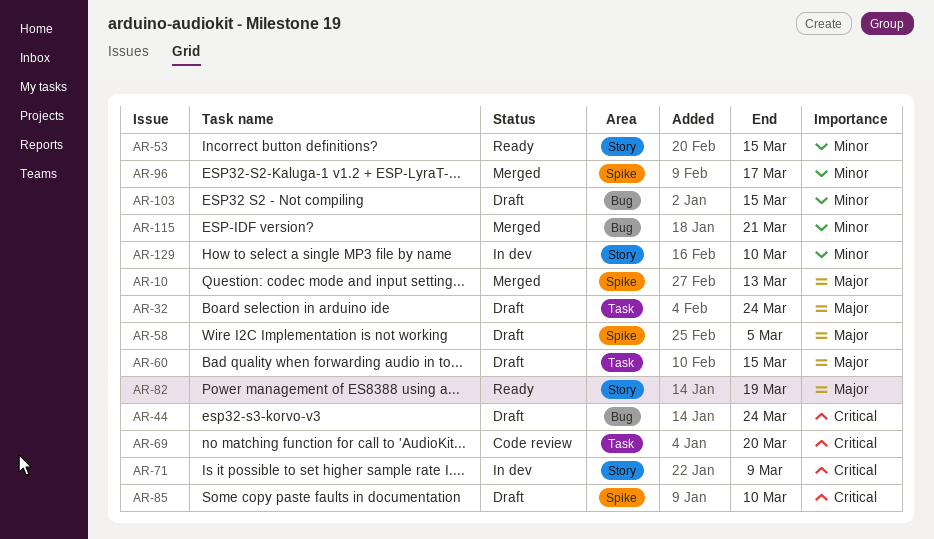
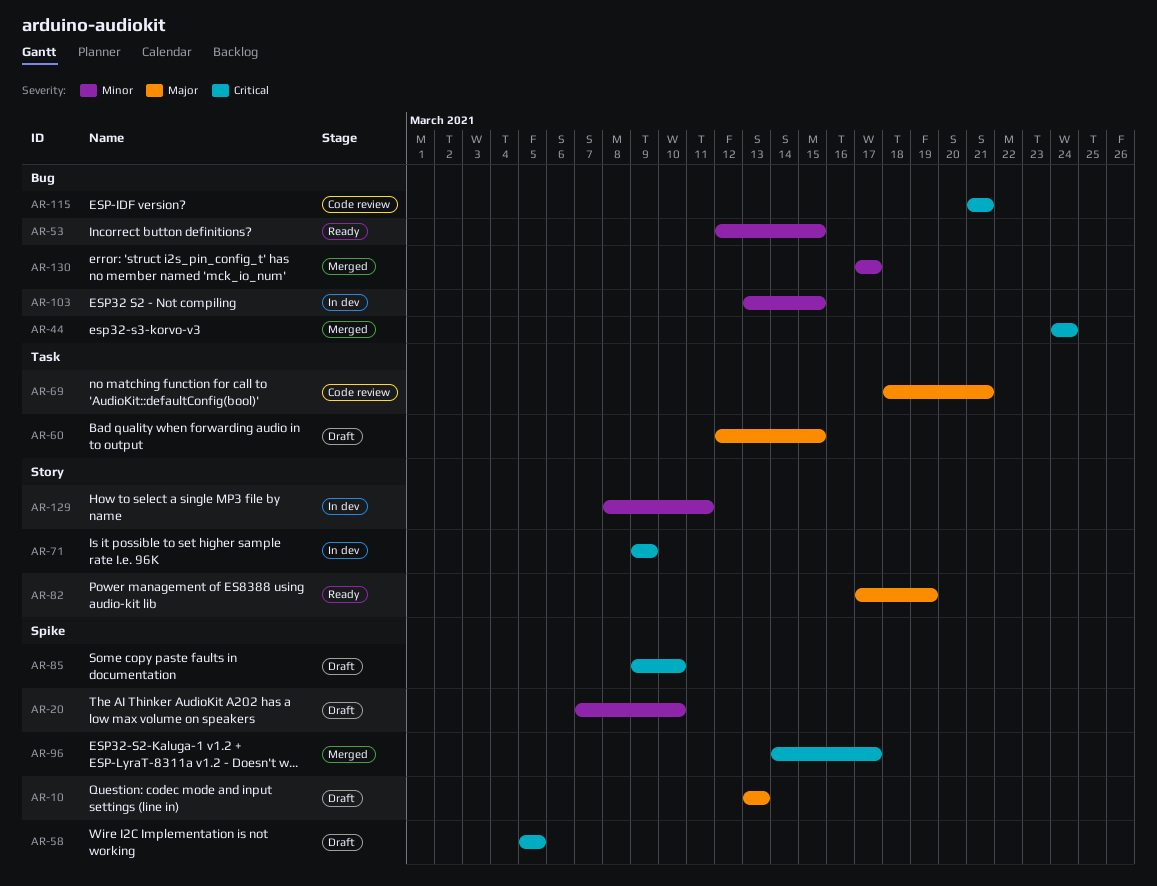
AR-10, status: Merged -> Draft
AR-20: none -> present
AR-32: present -> none
AR-44, status: Draft -> Merged
AR-53, label: Story -> Bug
AR-58, priority: Major -> Critical
AR-69, priority: Critical -> Major
AR-69, due: Mar 20 -> Mar 21
AR-96, priority: Minor -> Critical
AR-103, status: Draft -> In dev
AR-115, status: Merged -> Code review
AR-115, priority: Minor -> Critical
AR-129, due: Mar 10 -> Mar 11
AR-130: none -> present

